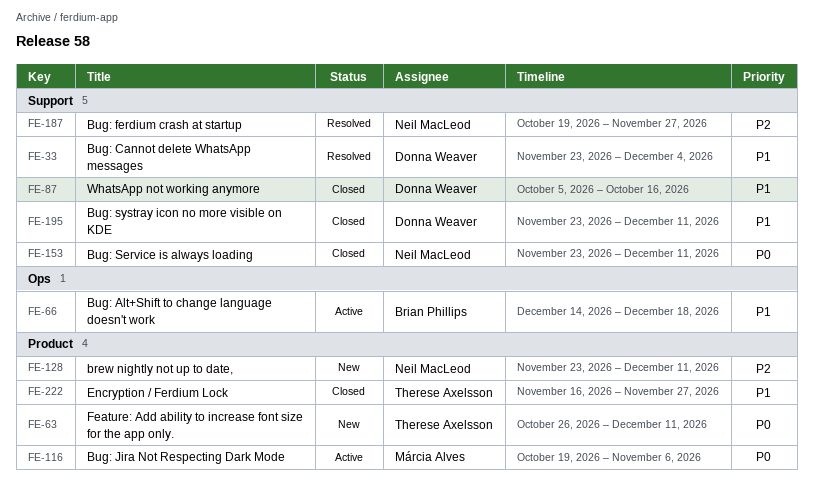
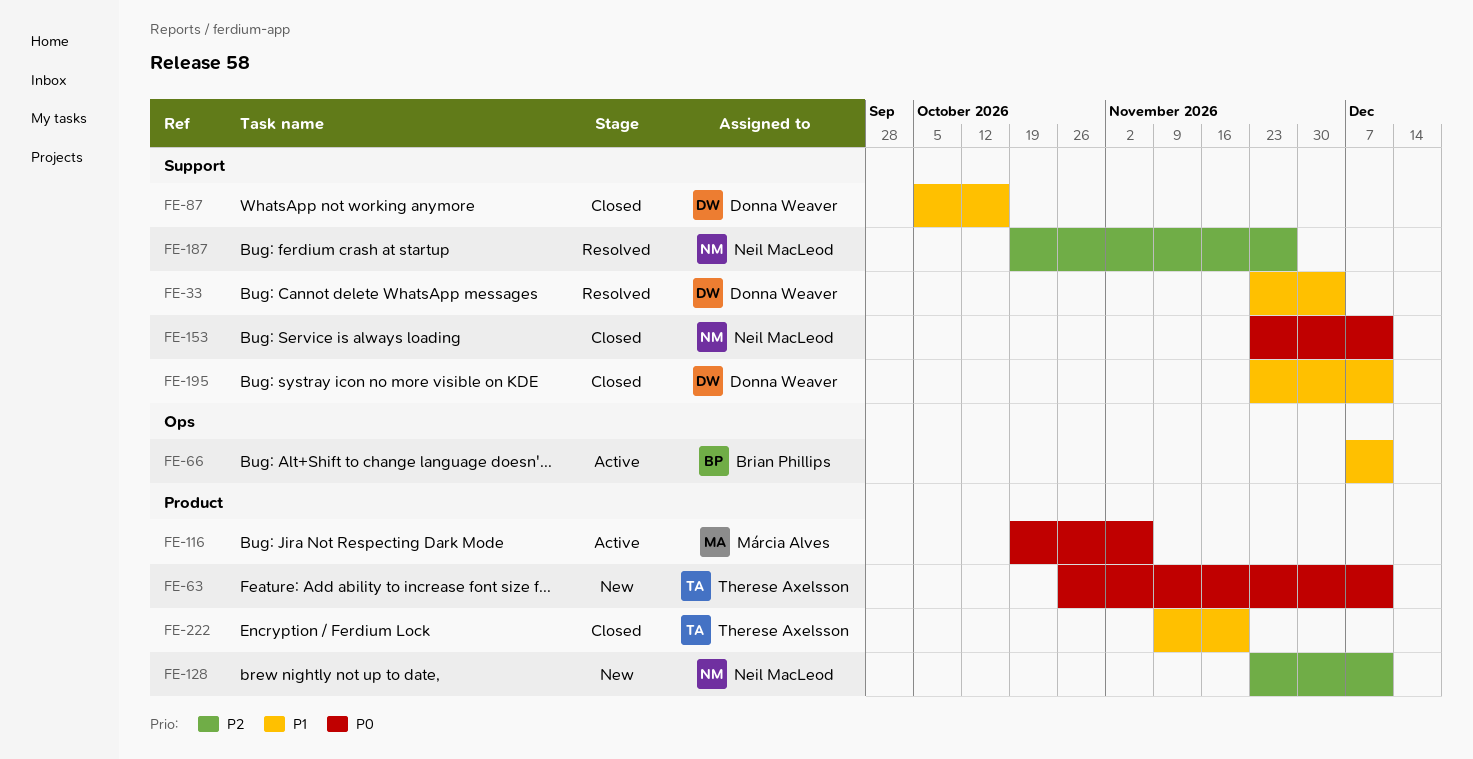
FE-66, start: Dec 14 -> Dec 7
FE-66, due: Dec 18 -> Dec 11
FE-222, start: Nov 16 -> Nov 9
FE-222, due: Nov 27 -> Nov 20

